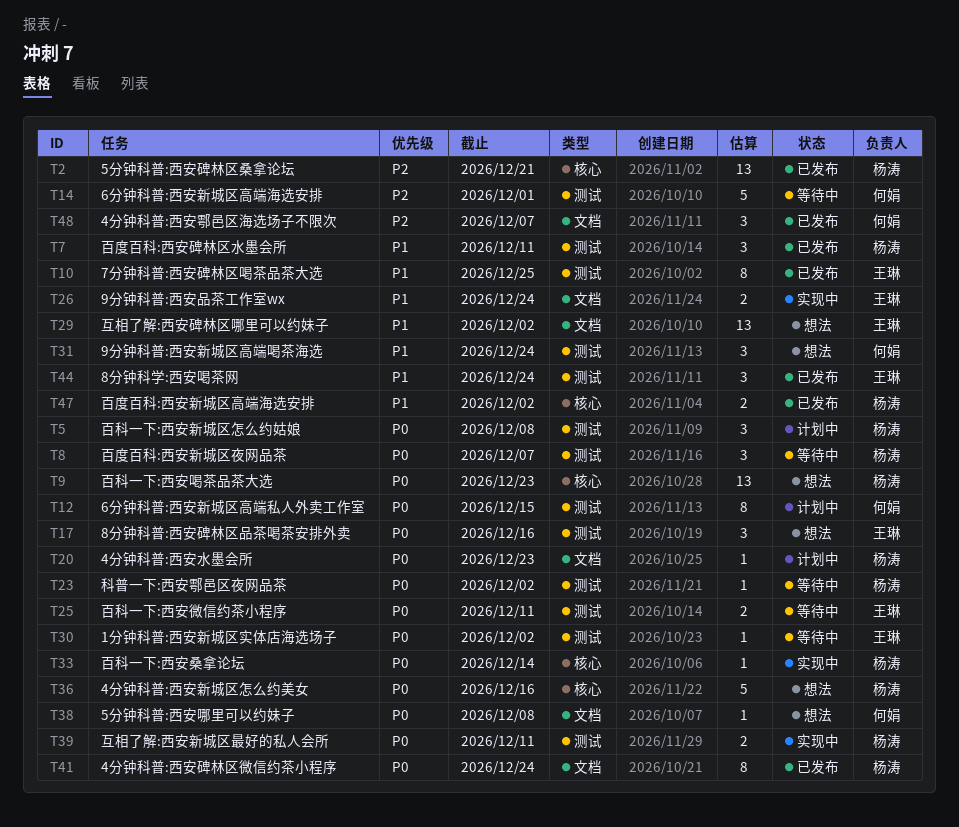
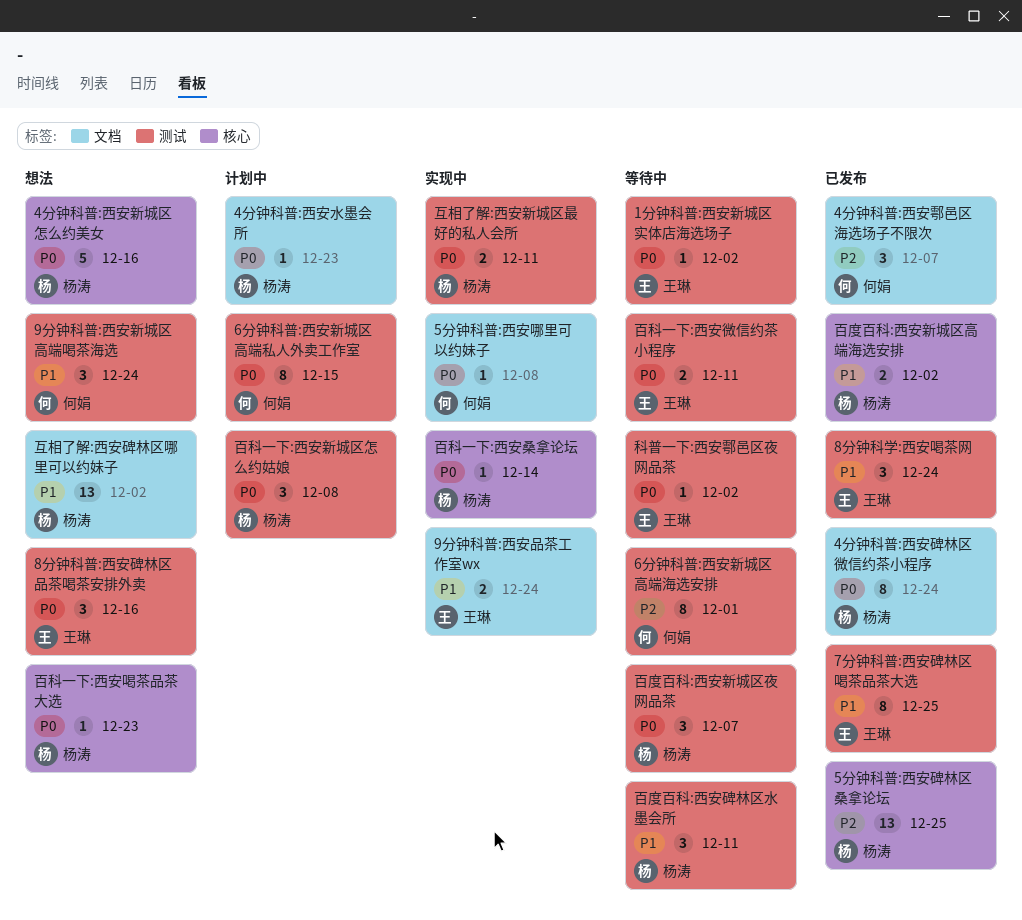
5分钟科普:西安哪里可以约妹子, status: 想法 -> 实现中
5分钟科普:西安碑林区桑拿论坛, due: Dec 21 -> Dec 25
6分钟科普:西安新城区高端海选安排, estimate: 5 -> 8
互相了解:西安碑林区哪里可以约妹子, owner: 王琳 -> 杨涛
百度百科:西安碑林区水墨会所, status: 已发布 -> 等待中
百科一下:西安喝茶品茶大选, estimate: 13 -> 1
科普一下:西安鄠邑区夜网品茶, owner: 杨涛 -> 王琳

